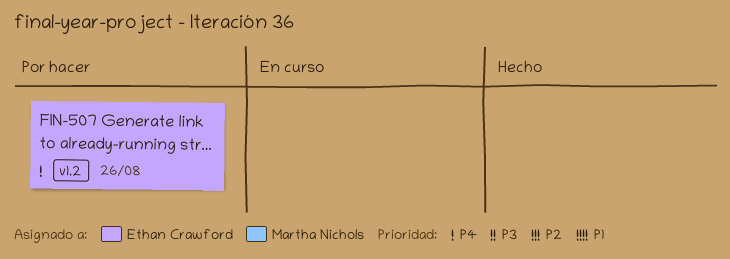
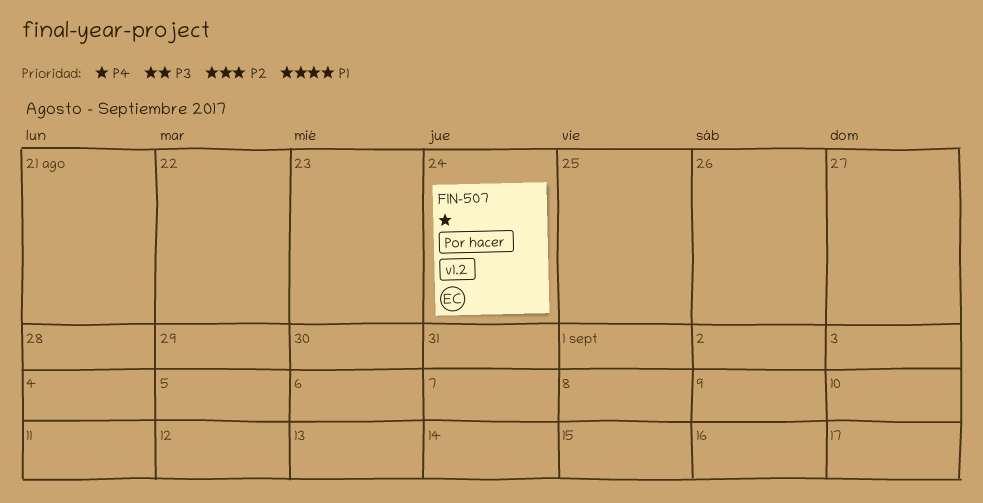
FIN-507, due: Aug 26 -> Aug 24

